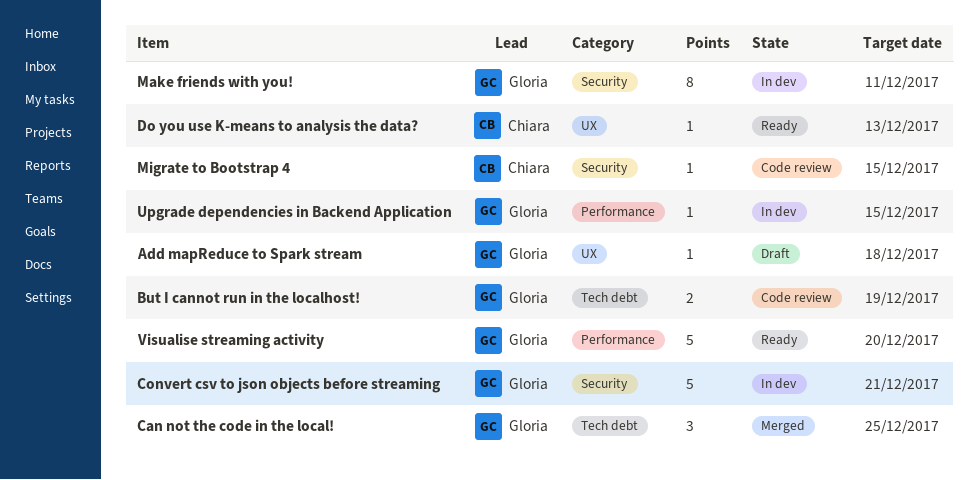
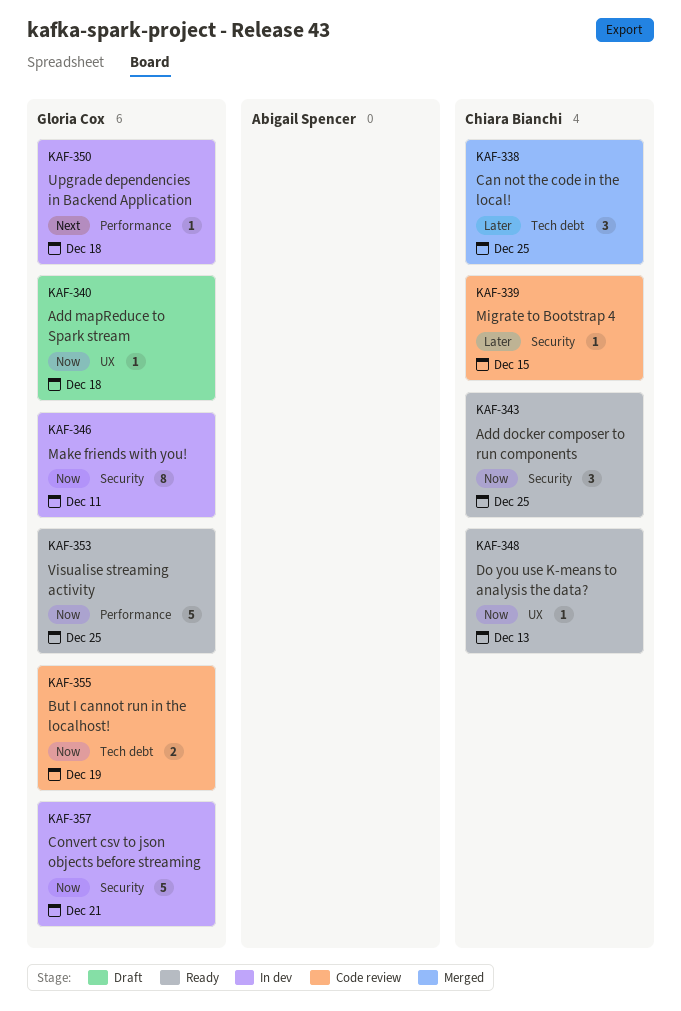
Add docker composer to run components: none -> present
Can not the code in the local!, owner: Gloria Cox -> Chiara Bianchi
Upgrade dependencies in Backend Application, due: Dec 15 -> Dec 18
Visualise streaming activity, due: Dec 20 -> Dec 25

